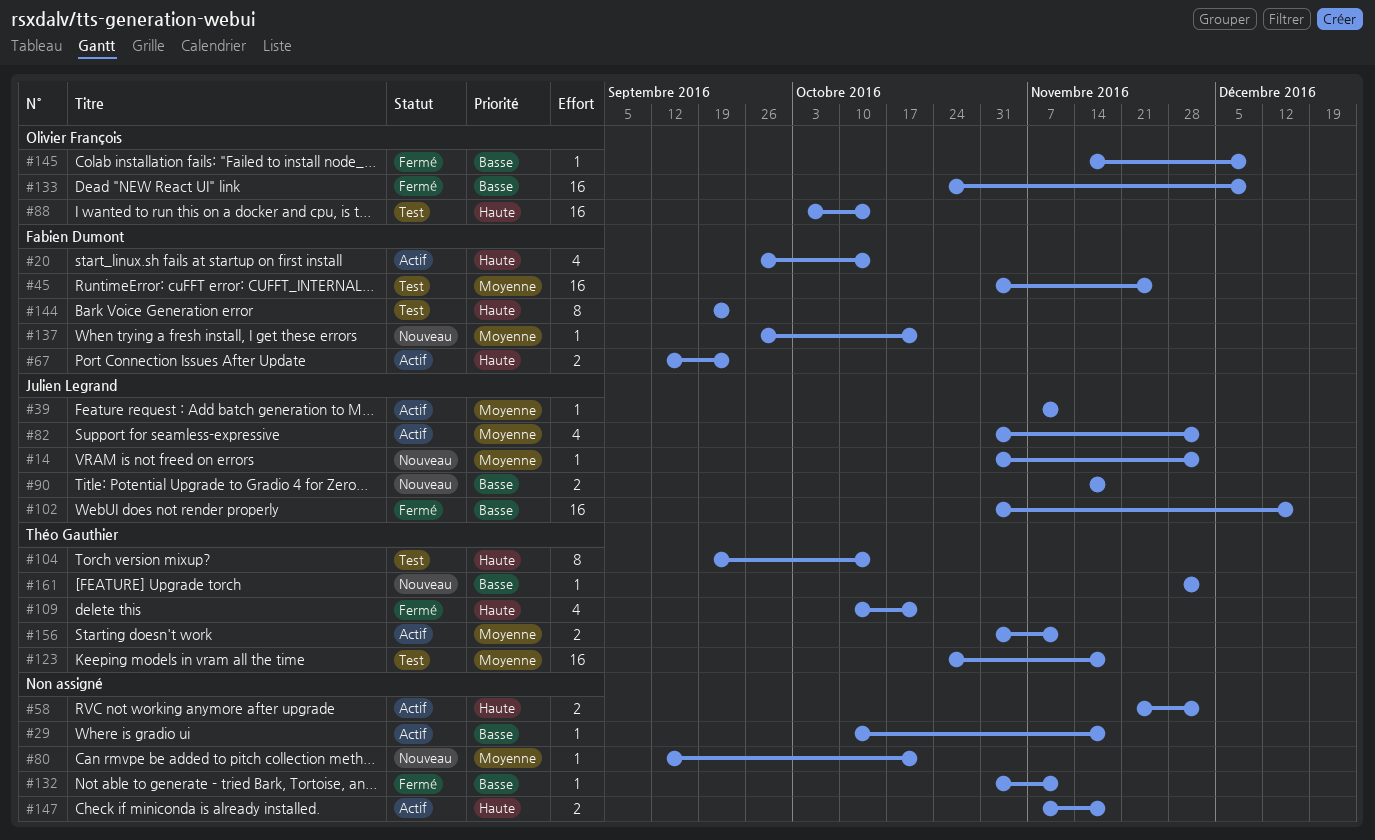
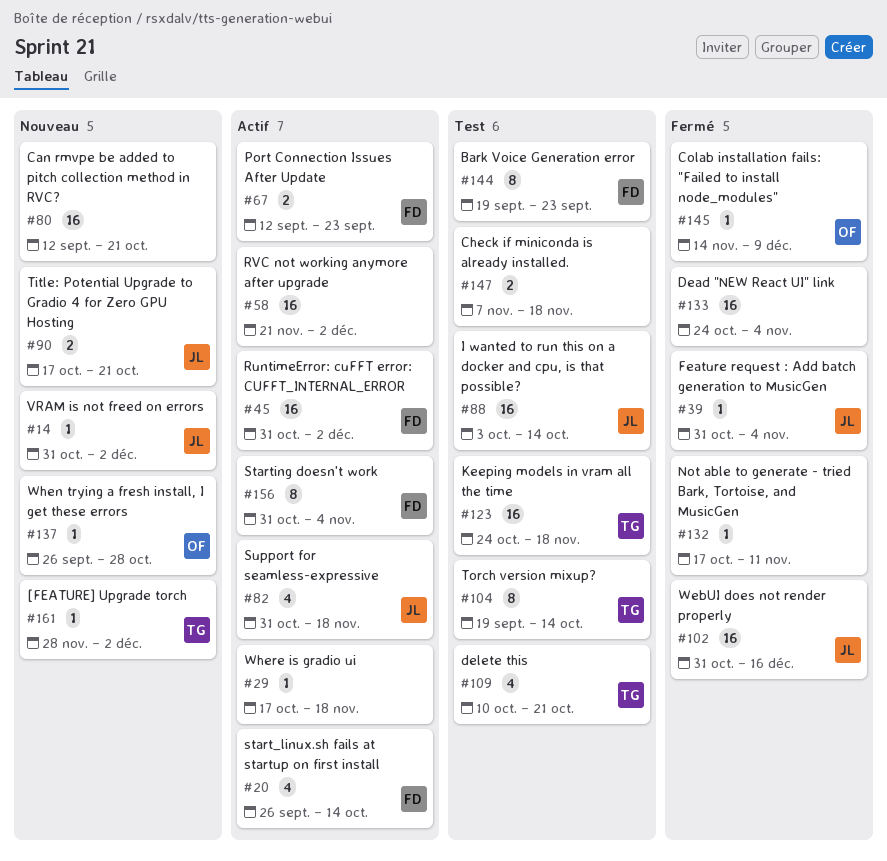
#29, start: Oct 10 -> Oct 17
#39, status: Actif -> Fermé
#39, start: Nov 7 -> Oct 31
#39, due: Nov 11 -> Nov 4
#45, status: Test -> Actif
#45, due: Nov 25 -> Dec 2
#58, estimate: 2 -> 16
#80, estimate: 1 -> 16
#82, due: Dec 2 -> Nov 18
#88, owner: Olivier François -> Julien Legrand
#90, start: Nov 14 -> Oct 17
#90, due: Nov 18 -> Oct 21
#109, status: Fermé -> Test
#132, start: Oct 31 -> Oct 17
#133, owner: Olivier François -> none
#133, due: Dec 9 -> Nov 4
#137, owner: Fabien Dumont -> Olivier François
#137, due: Oct 21 -> Oct 28
#147, status: Actif -> Test
#156, owner: Théo Gauthier -> Fabien Dumont
#156, estimate: 2 -> 8
#156, due: Nov 11 -> Nov 4

